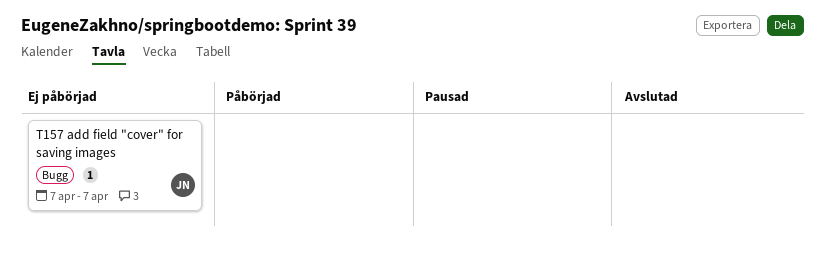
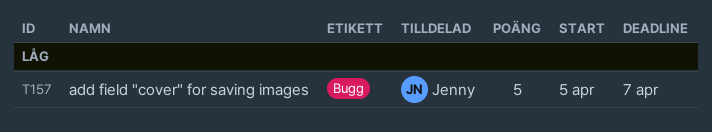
T157, estimate: 1 -> 5
T157, start: Apr 7 -> Apr 5

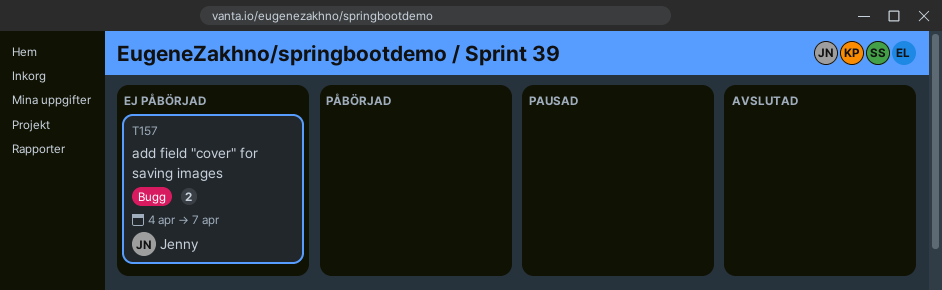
T157, estimate: 5 -> 2
T157, start: Apr 5 -> Apr 4

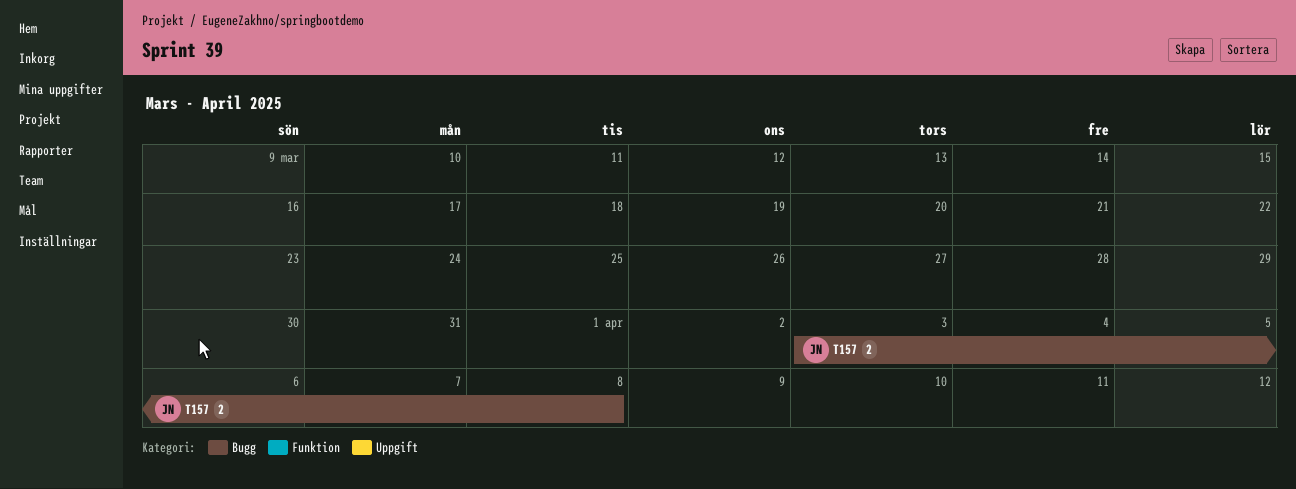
T157, start: Apr 4 -> Apr 3
T157, due: Apr 7 -> Apr 8

